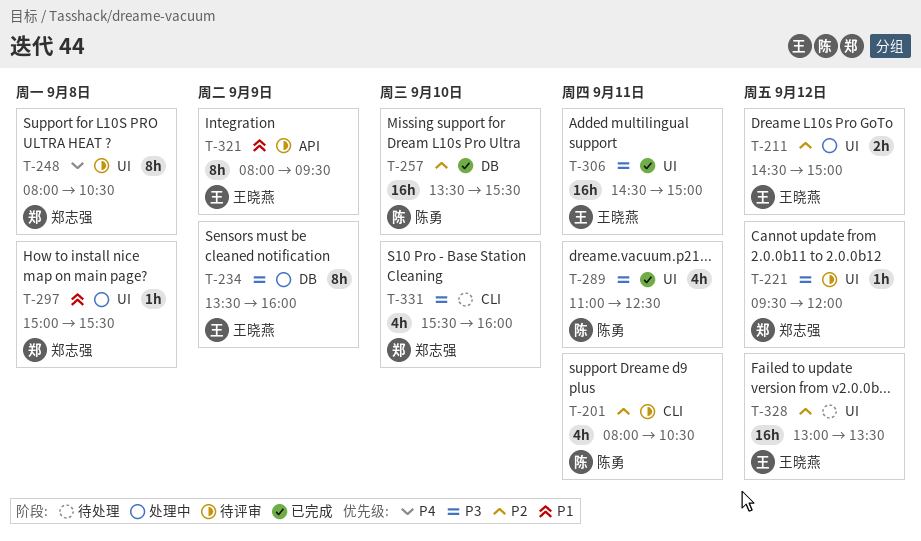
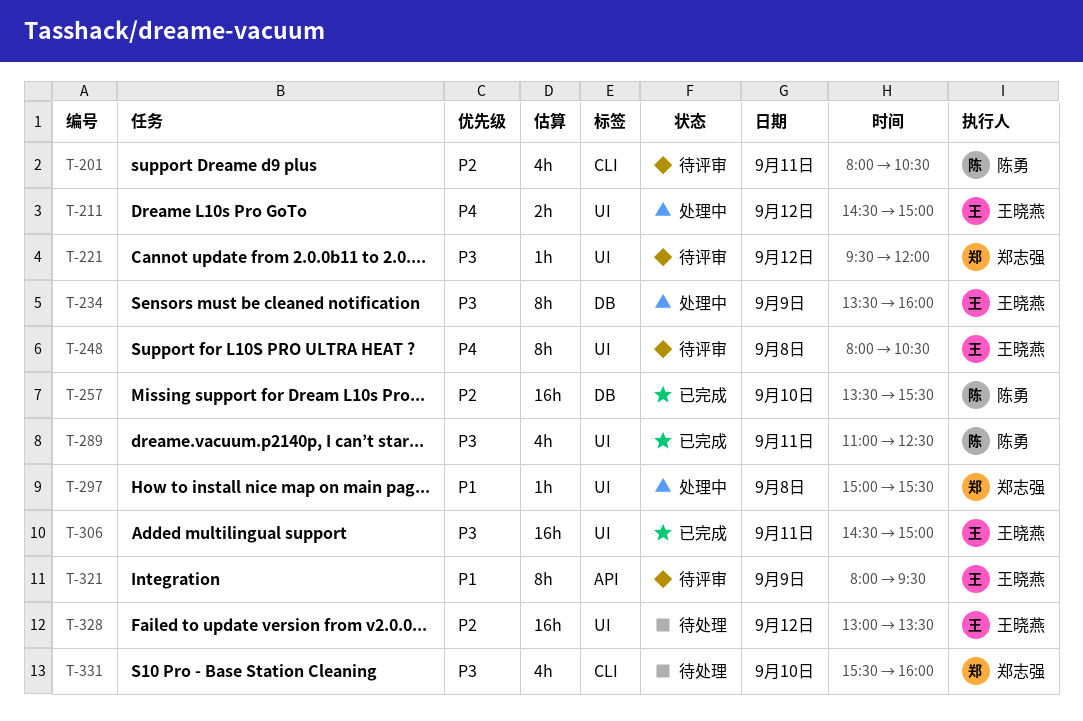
T-211, priority: P2 -> P4
T-248, owner: 郑志强 -> 王晓燕

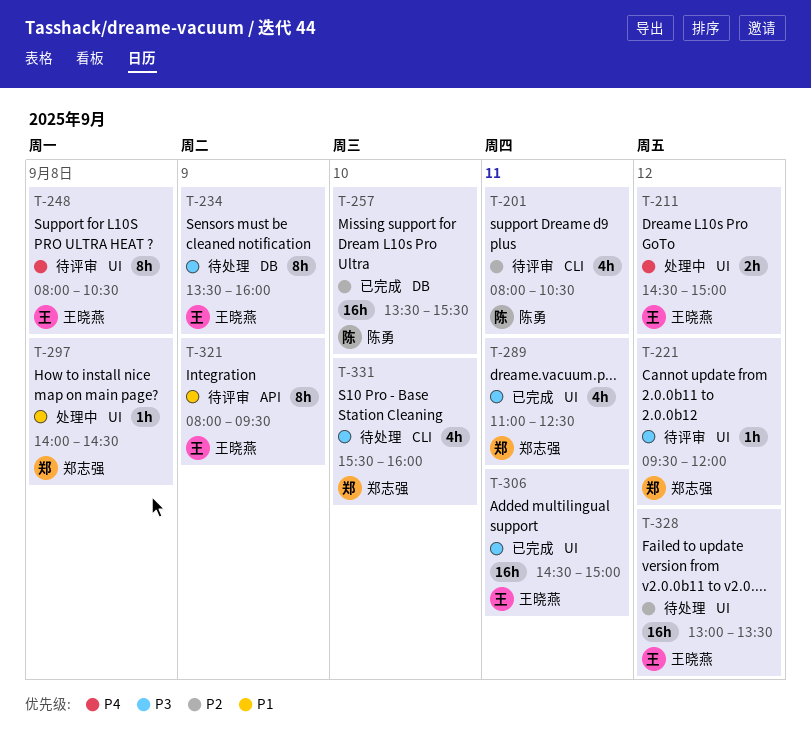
T-234, status: 处理中 -> 待处理
T-289, owner: 陈勇 -> 郑志强
T-297, begins: 15:00 -> 14:00
T-297, ends: 15:30 -> 14:30

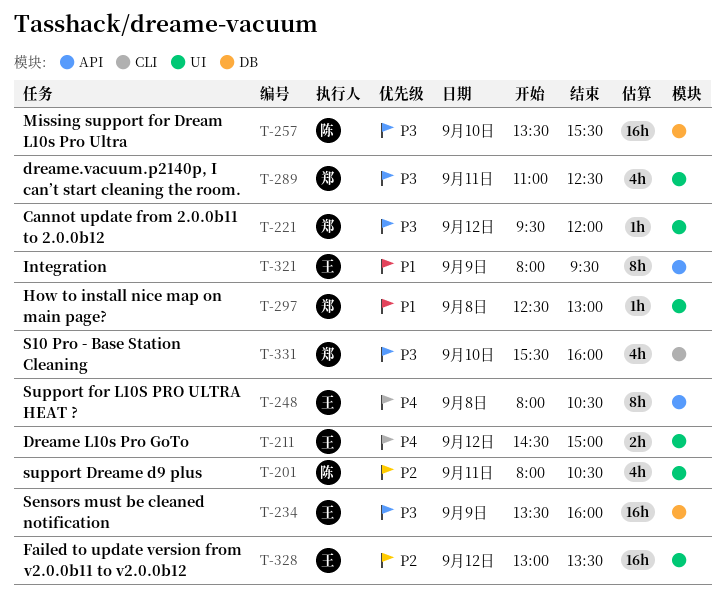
T-201, label: CLI -> UI
T-234, estimate: 8h -> 16h
T-248, label: UI -> API
T-257, priority: P2 -> P3
T-297, begins: 14:00 -> 12:30
T-297, ends: 14:30 -> 13:00
T-306: present -> none

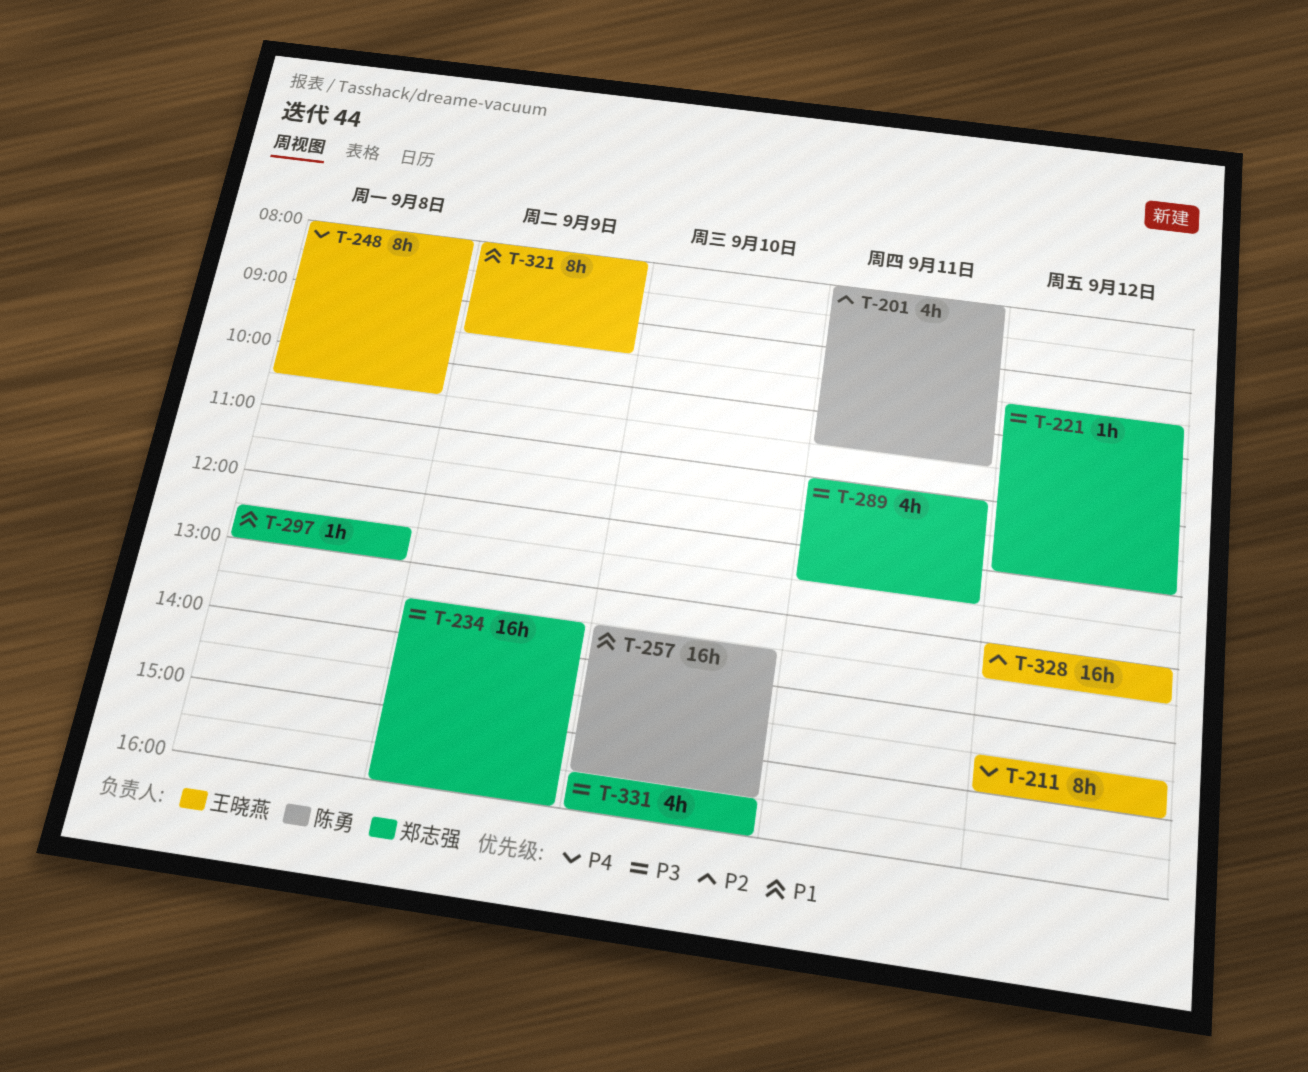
T-211, estimate: 2h -> 8h
T-234, owner: 王晓燕 -> 郑志强
T-257, priority: P3 -> P1

